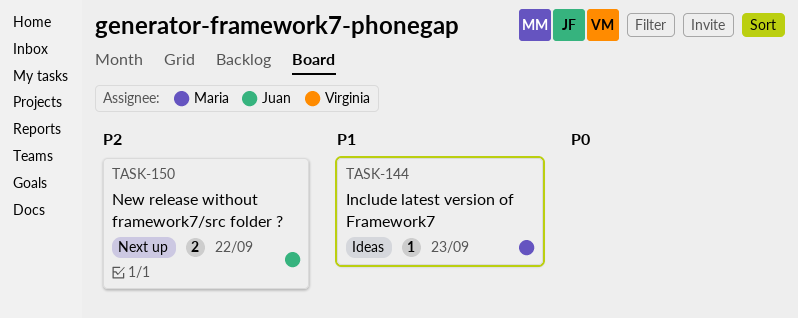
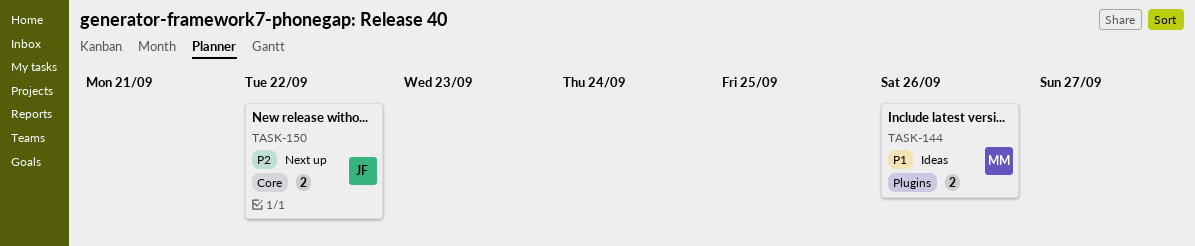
TASK-144, estimate: 1 -> 2
TASK-144, due: Sep 23 -> Sep 26

